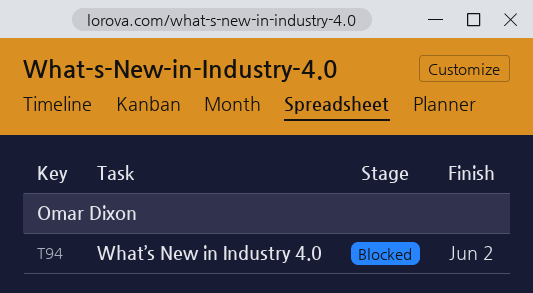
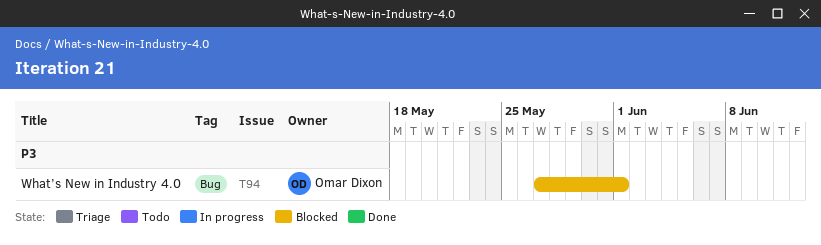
T94, due: Jun 2 -> Jun 1

